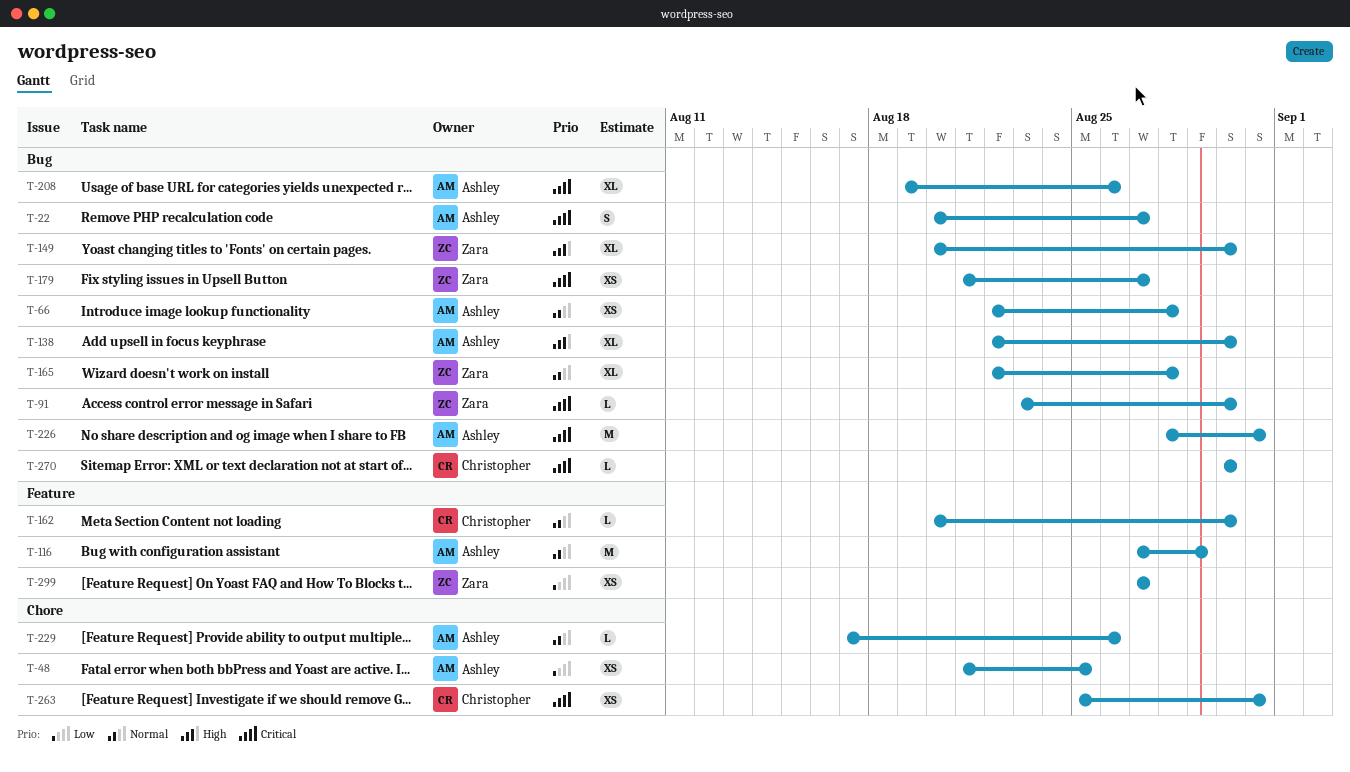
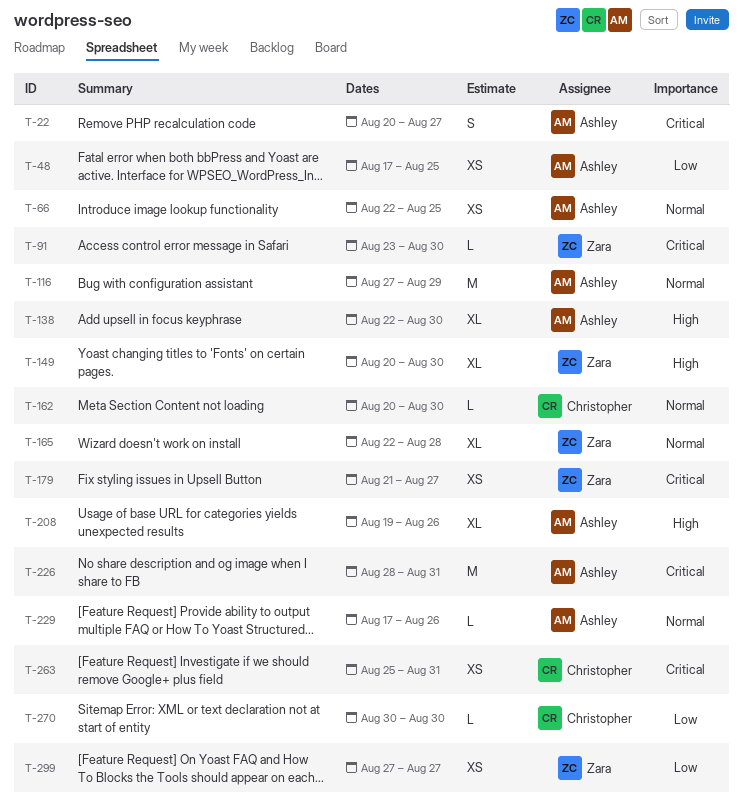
T-48, start: Aug 21 -> Aug 17
T-66, due: Aug 28 -> Aug 25
T-208, priority: Critical -> High
T-270, priority: Critical -> Low

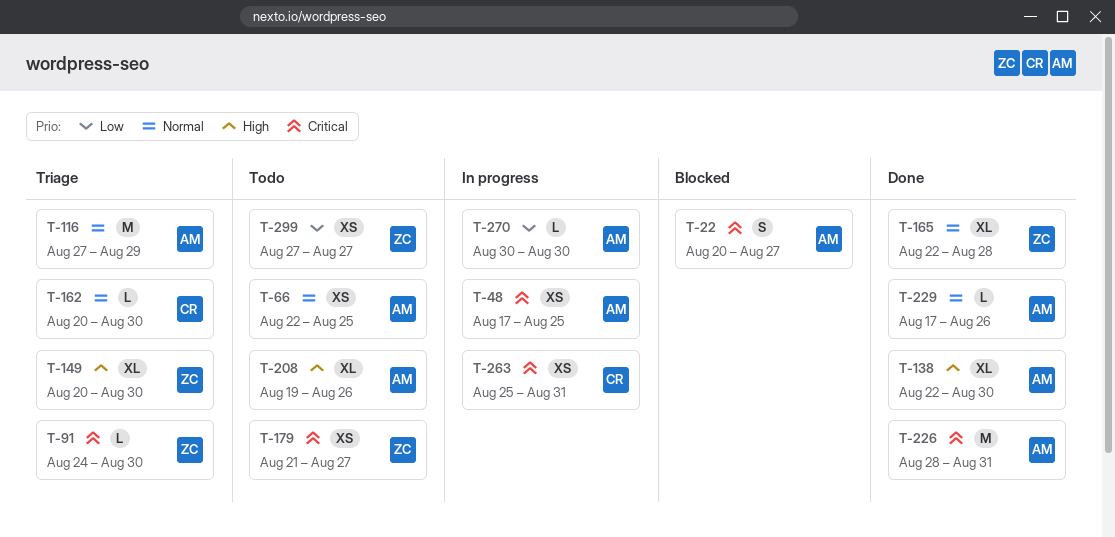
T-48, priority: Low -> Critical
T-91, start: Aug 23 -> Aug 24
T-270, owner: Christopher -> Ashley

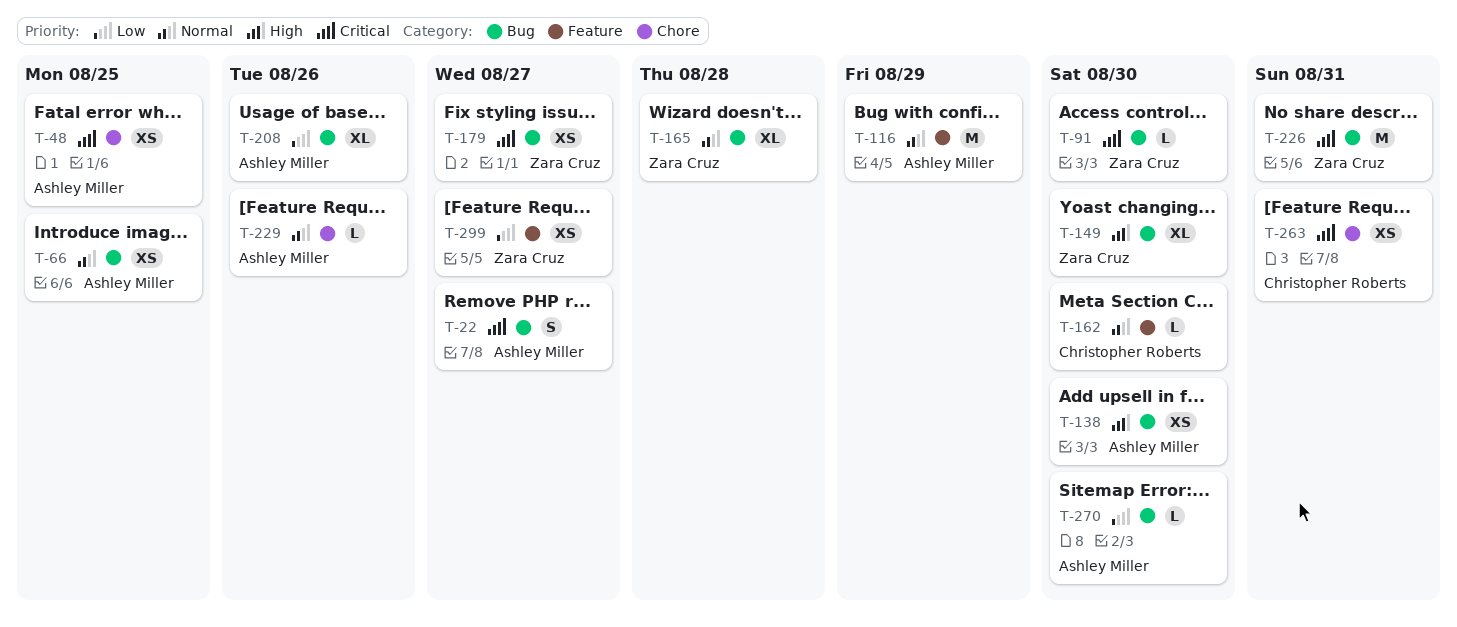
T-138, estimate: XL -> XS
T-208, priority: High -> Low
T-226, owner: Ashley Miller -> Zara Cruz

